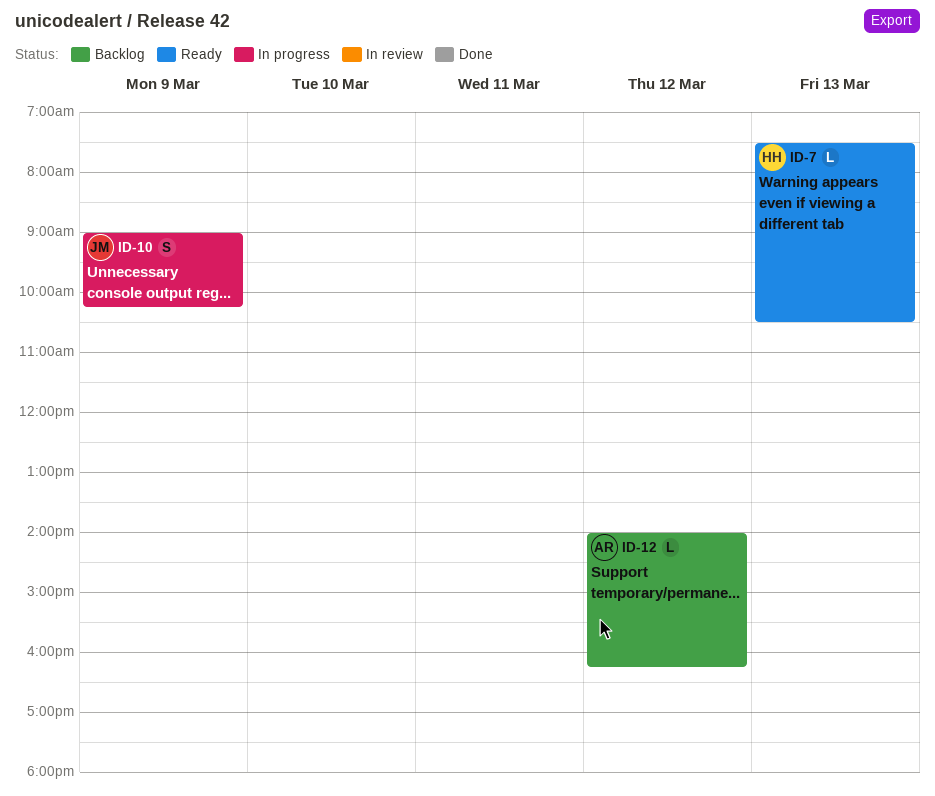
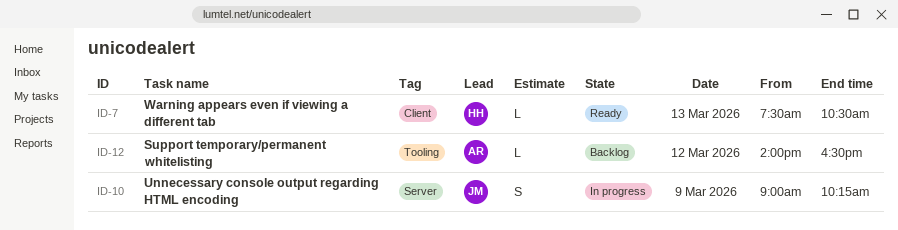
ID-12, ends: 16:15 -> 16:30

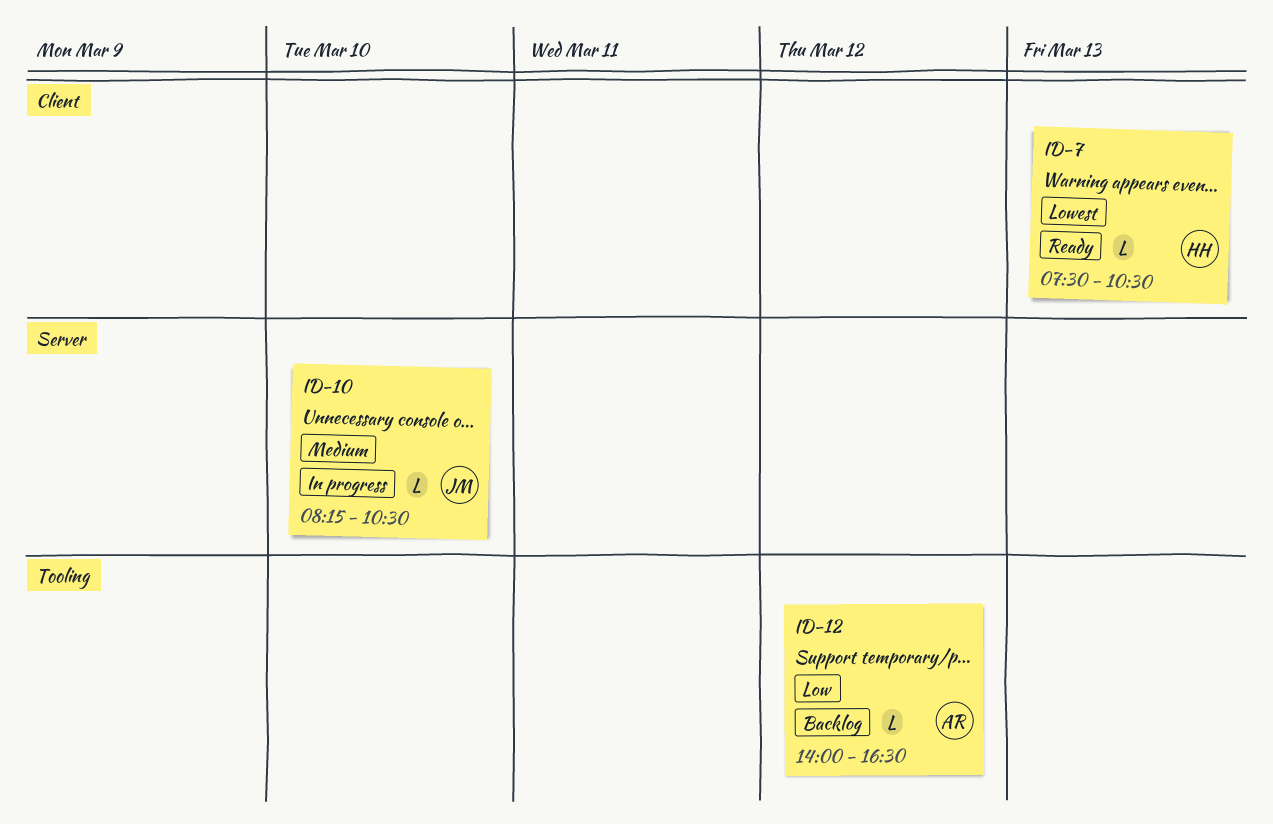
ID-10, estimate: S -> L
ID-10, day: Mar 9 -> Mar 10
ID-10, begins: 09:00 -> 08:15
ID-10, ends: 10:15 -> 10:30

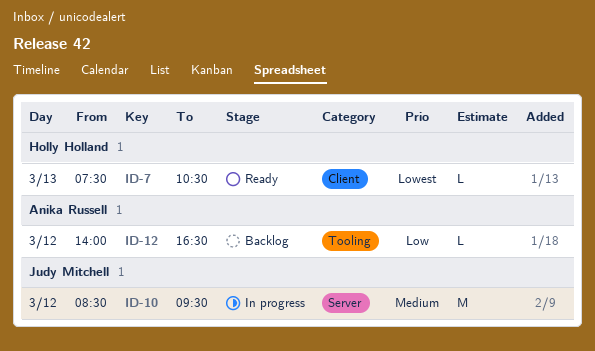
ID-10, estimate: L -> M
ID-10, day: Mar 10 -> Mar 12
ID-10, begins: 08:15 -> 08:30
ID-10, ends: 10:30 -> 09:30

